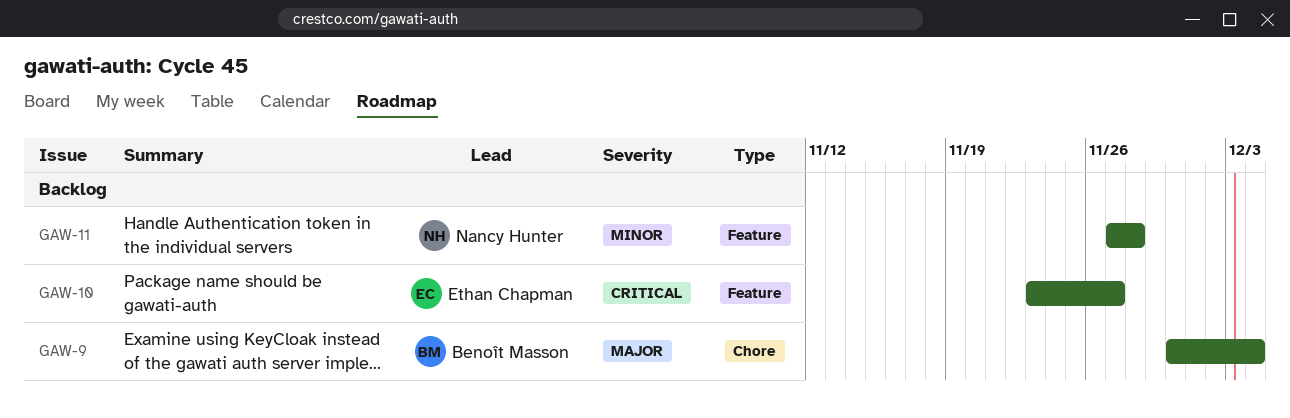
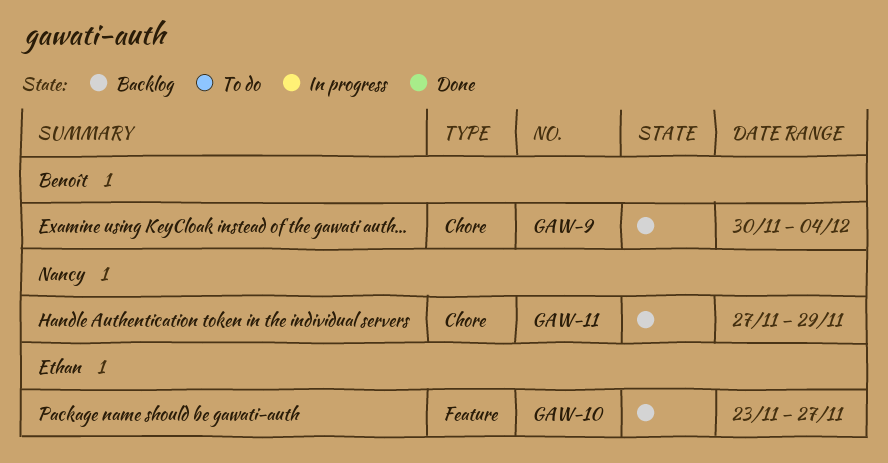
GAW-11, label: Feature -> Chore
GAW-11, due: Nov 28 -> Nov 29

